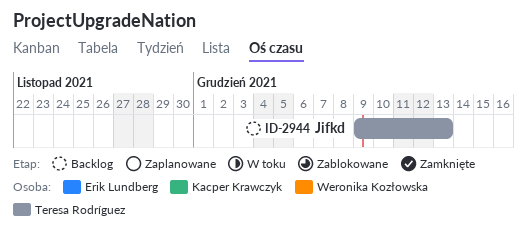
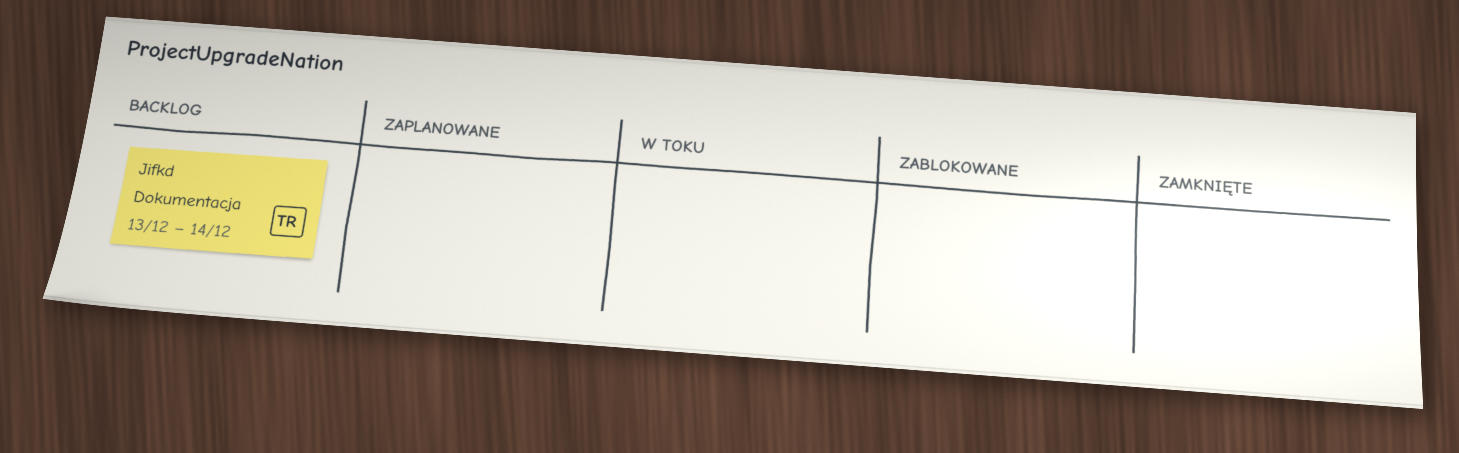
Jifkd, start: Dec 9 -> Dec 13
Jifkd, due: Dec 13 -> Dec 14

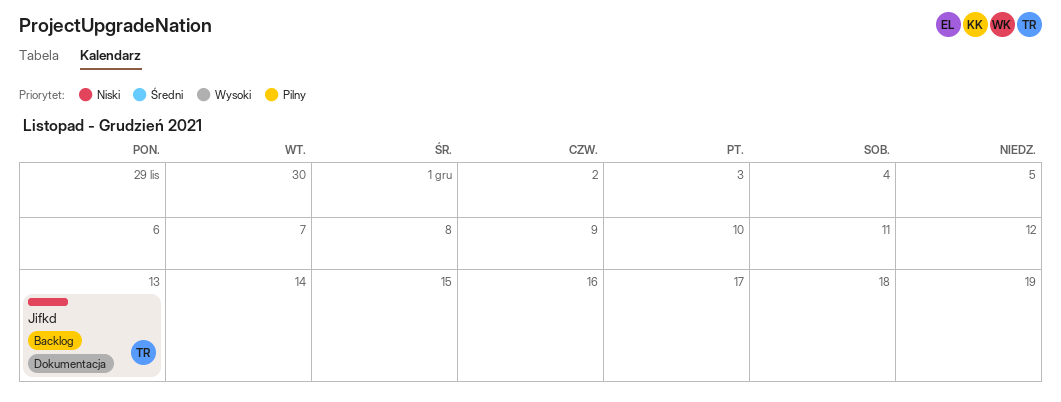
Jifkd, due: Dec 14 -> Dec 13

